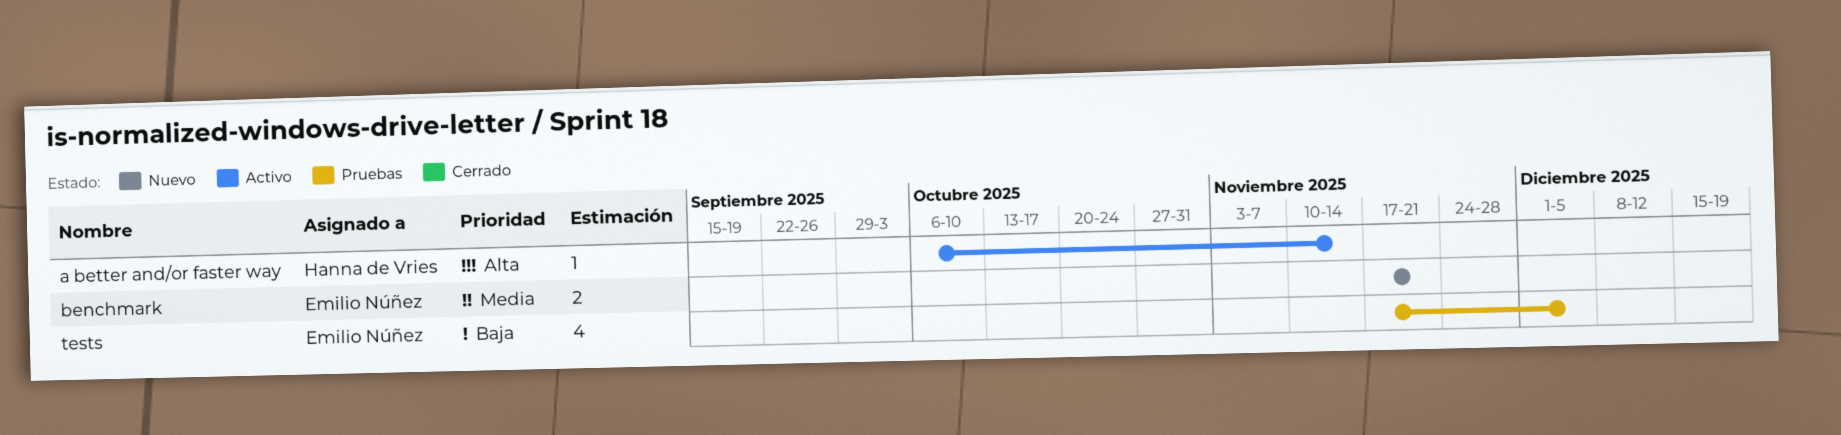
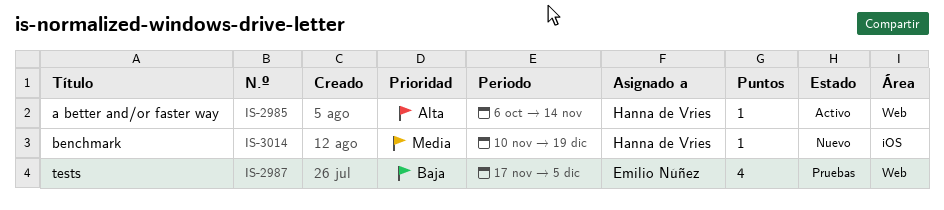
benchmark, owner: Emilio Núñez -> Hanna de Vries
benchmark, estimate: 2 -> 1
benchmark, start: Nov 17 -> Nov 10
benchmark, due: Nov 21 -> Dec 19

